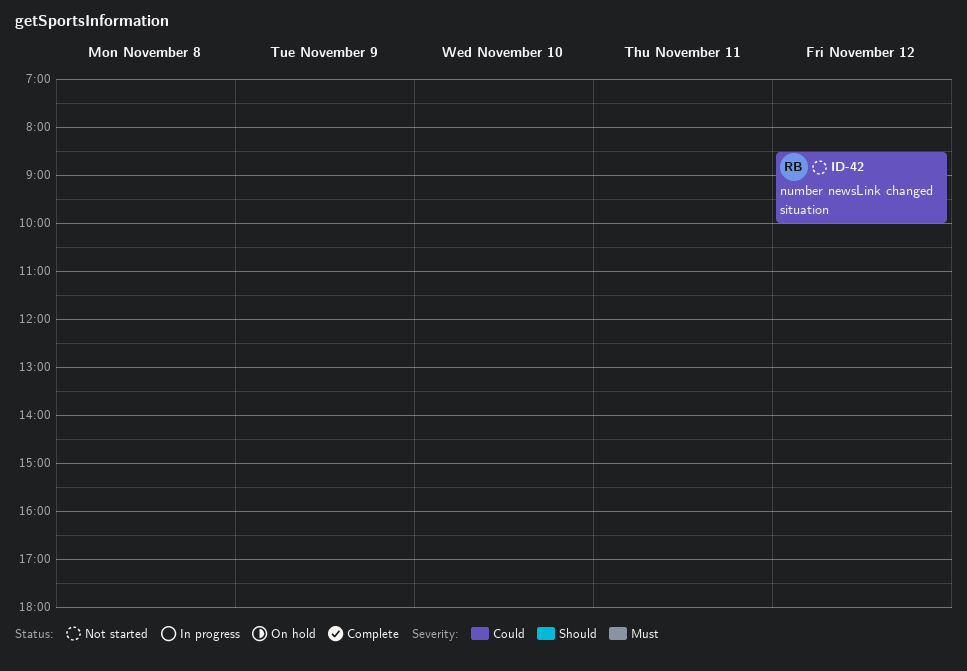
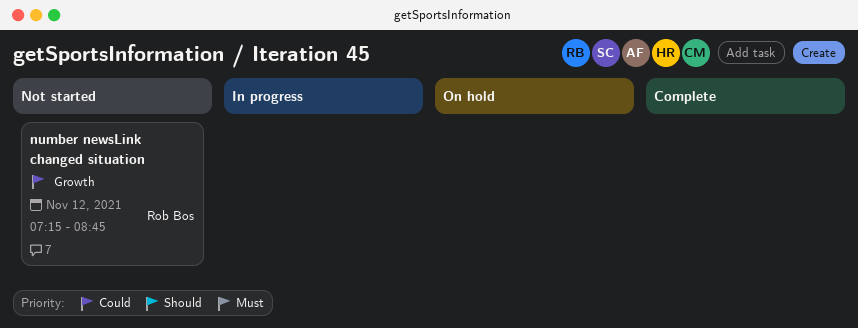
number newsLink changed situation, begins: 08:30 -> 07:15
number newsLink changed situation, ends: 10:00 -> 08:45

